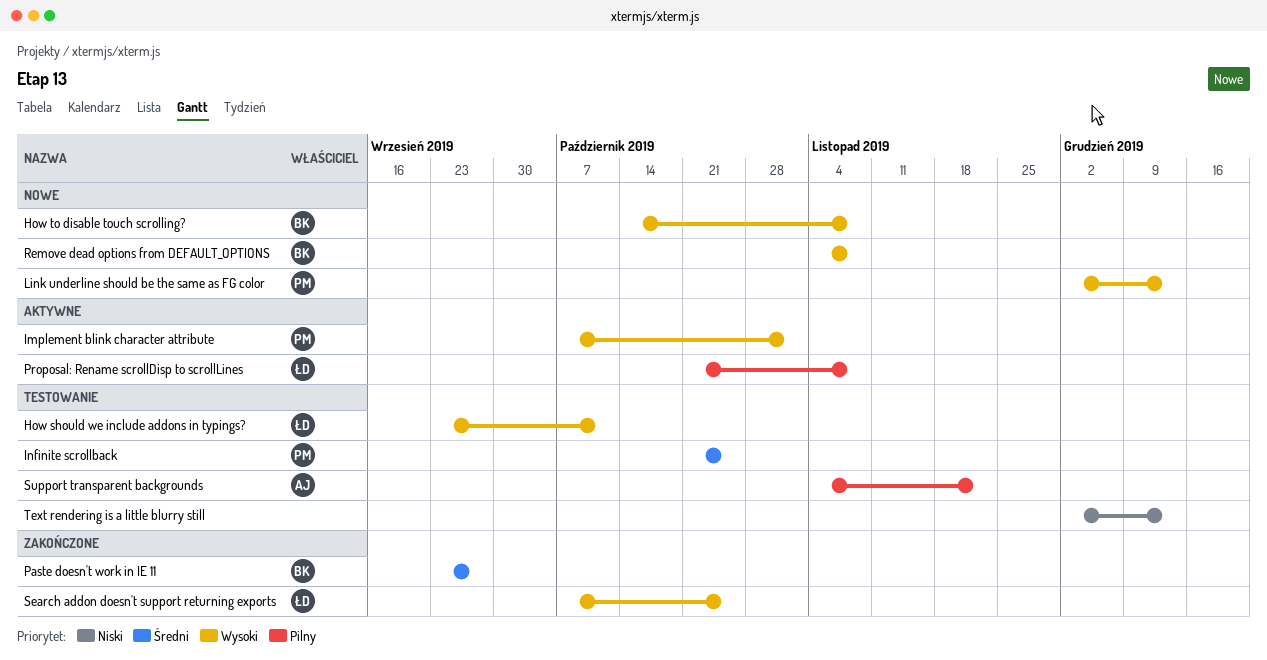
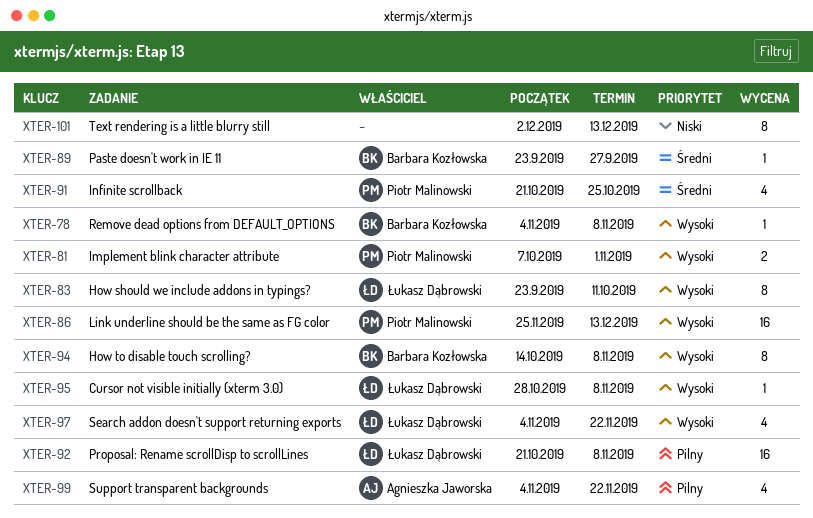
Cursor not visible initially (xterm 3.0): none -> present
Link underline should be the same as FG color, start: Dec 2 -> Nov 25
Search addon doesn't support returning exports, start: Oct 7 -> Nov 4
Search addon doesn't support returning exports, due: Oct 25 -> Nov 22

